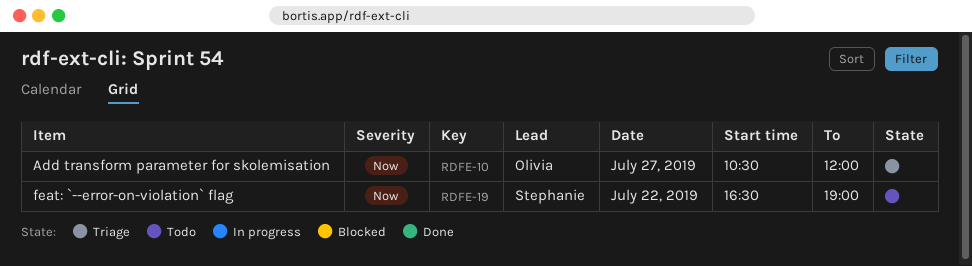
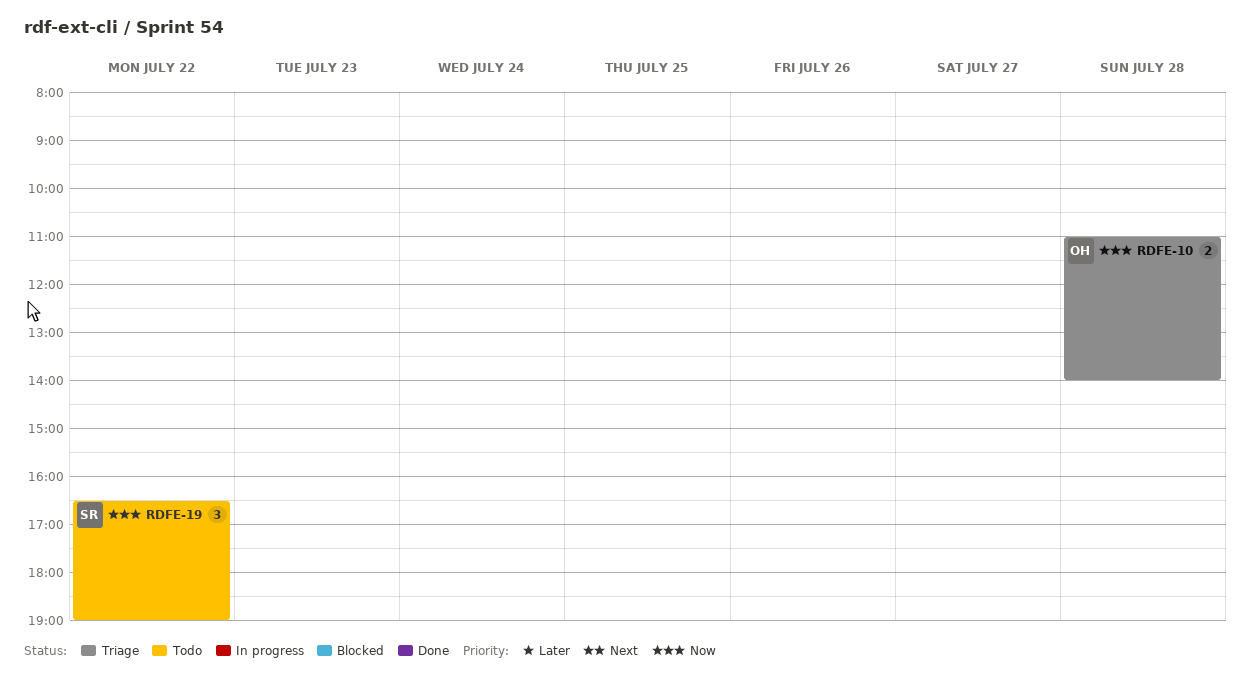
RDFE-10, day: Jul 27 -> Jul 28
RDFE-10, begins: 10:30 -> 11:00
RDFE-10, ends: 12:00 -> 14:00

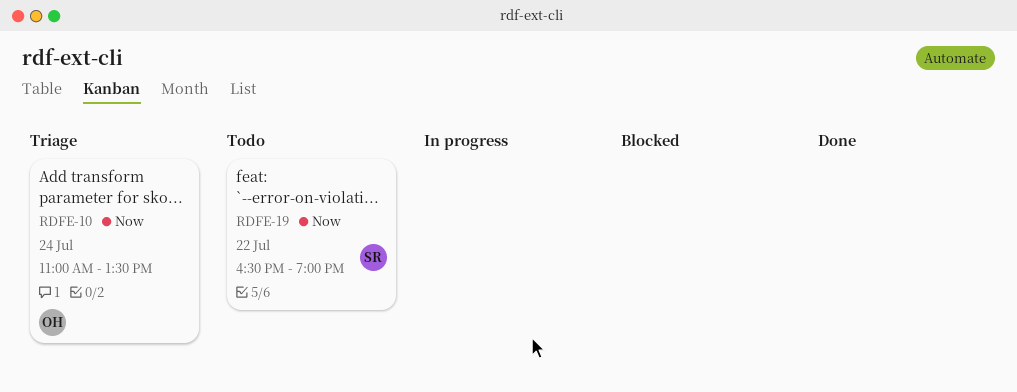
RDFE-10, day: Jul 28 -> Jul 24
RDFE-10, ends: 14:00 -> 13:30

